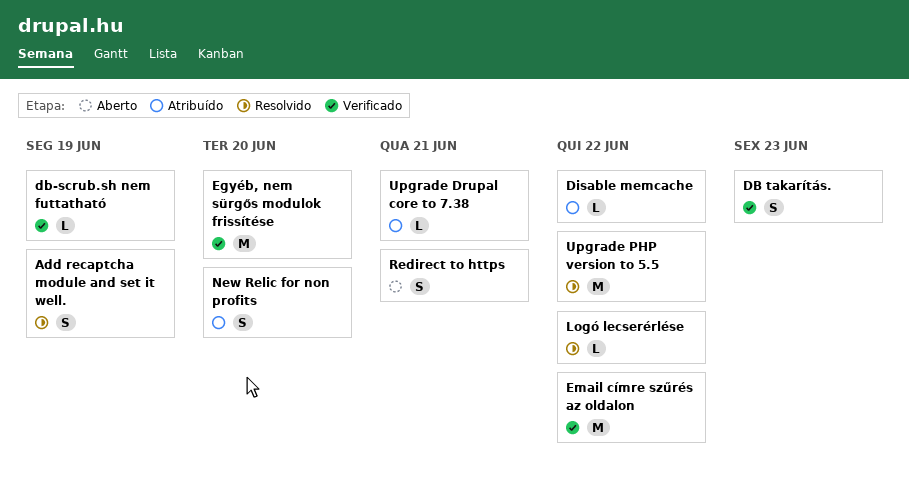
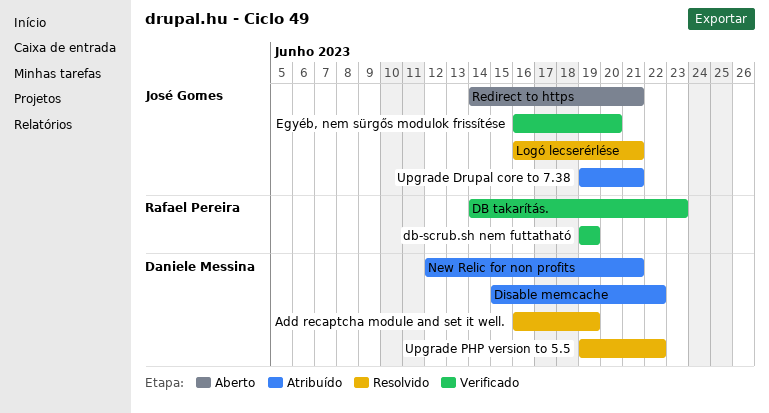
Email címre szűrés az oldalon: present -> none
Logó lecserérlése, due: Jun 22 -> Jun 21
New Relic for non profits, due: Jun 20 -> Jun 21

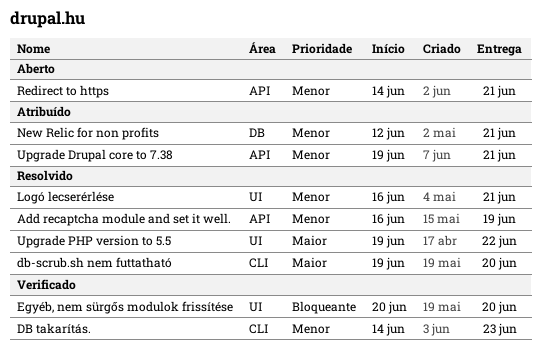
db-scrub.sh nem futtatható, status: Verificado -> Resolvido
db-scrub.sh nem futtatható, due: Jun 19 -> Jun 20
Disable memcache: present -> none
Egyéb, nem sürgős modulok frissítése, start: Jun 16 -> Jun 20

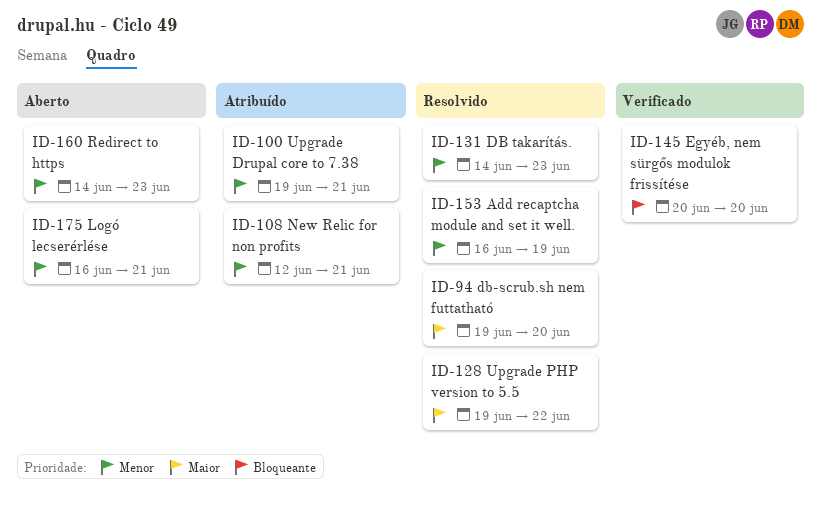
DB takarítás., status: Verificado -> Resolvido
Logó lecserérlése, status: Resolvido -> Aberto
Redirect to https, due: Jun 21 -> Jun 23

